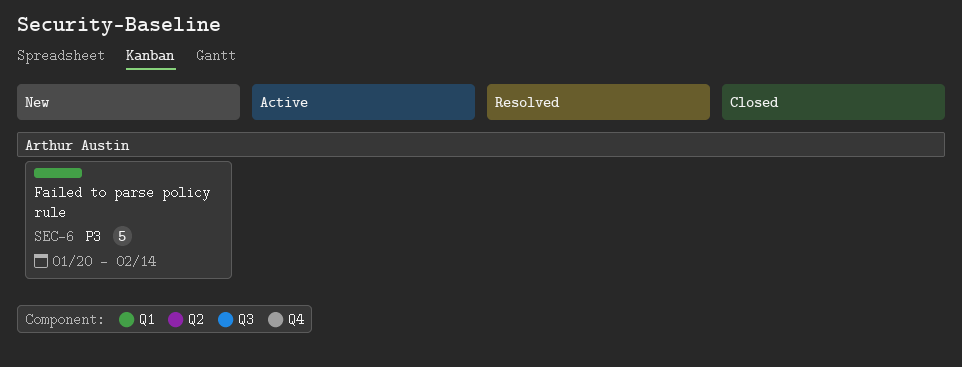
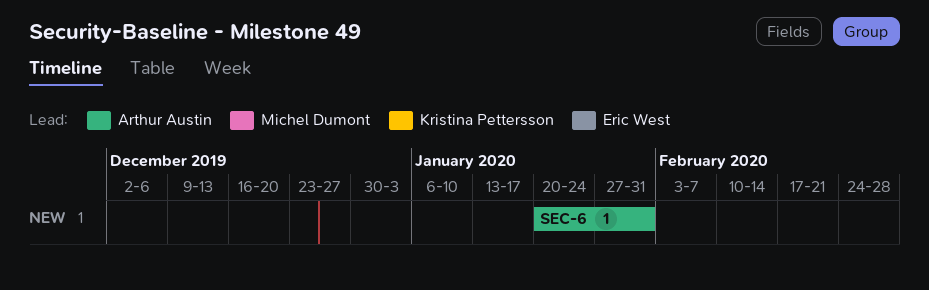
SEC-6, estimate: 5 -> 1
SEC-6, due: Feb 14 -> Jan 31

